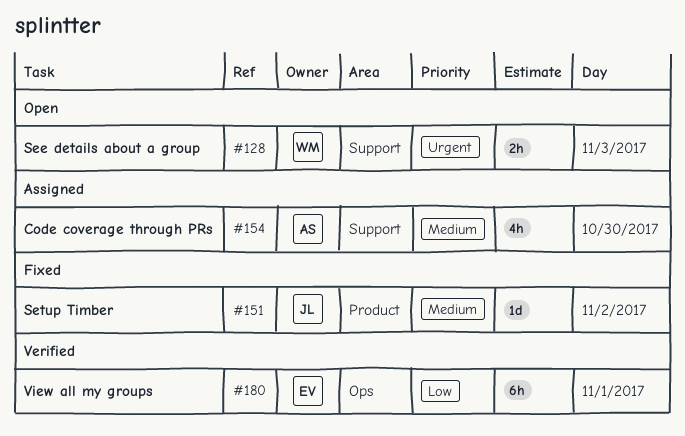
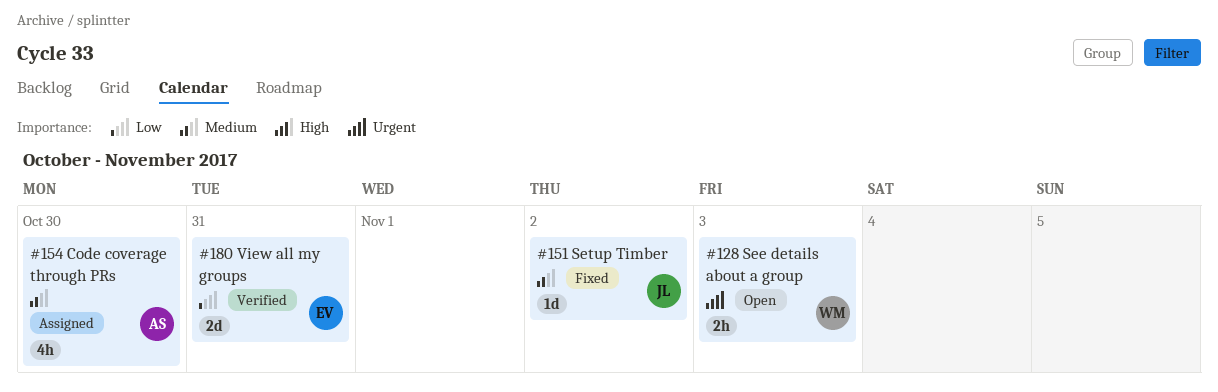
#180, estimate: 6h -> 2d
#180, day: Nov 1 -> Oct 31

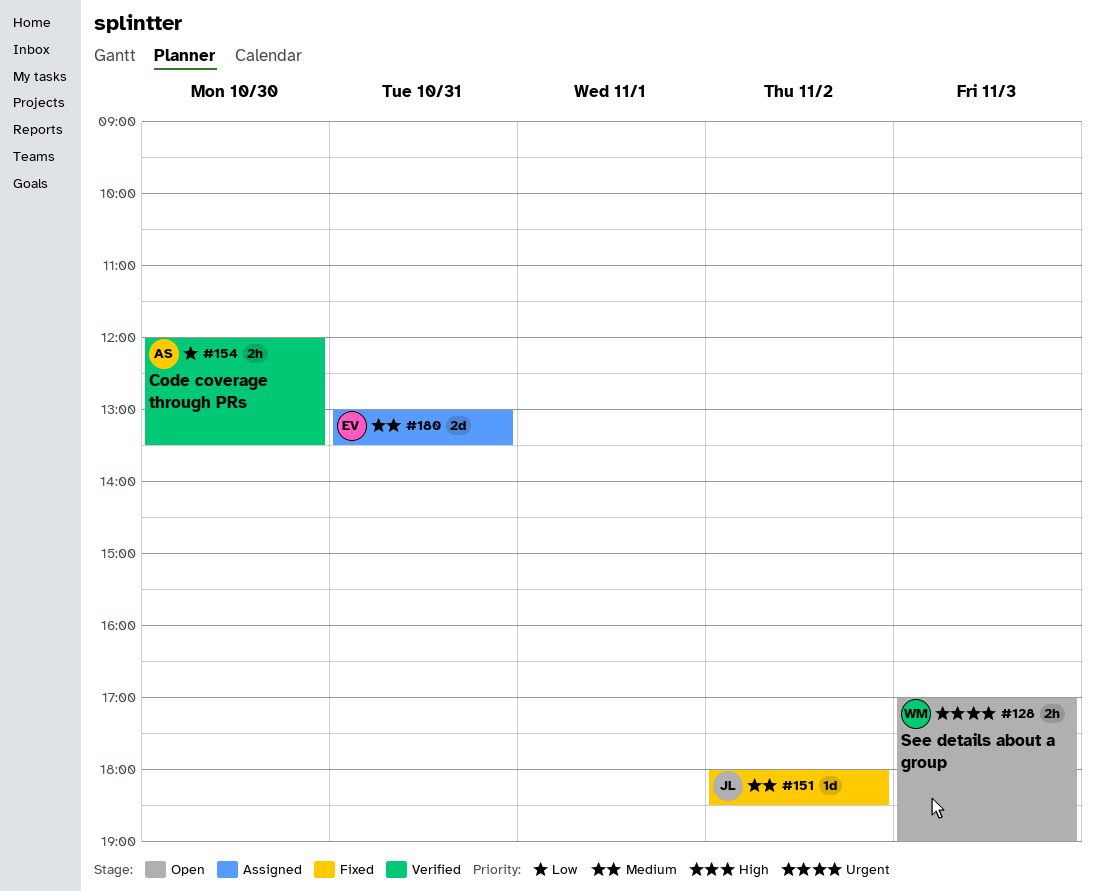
#154, status: Assigned -> Verified
#154, priority: Medium -> Low
#154, estimate: 4h -> 2h
#180, status: Verified -> Assigned
#180, priority: Low -> Medium

